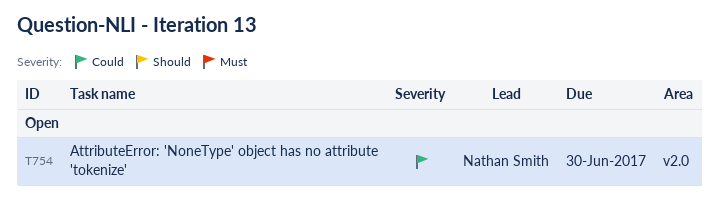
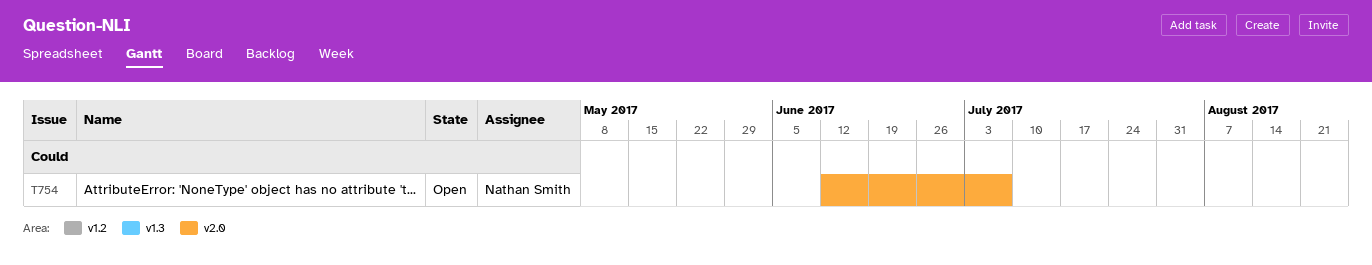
T754, due: Jun 30 -> Jul 7

